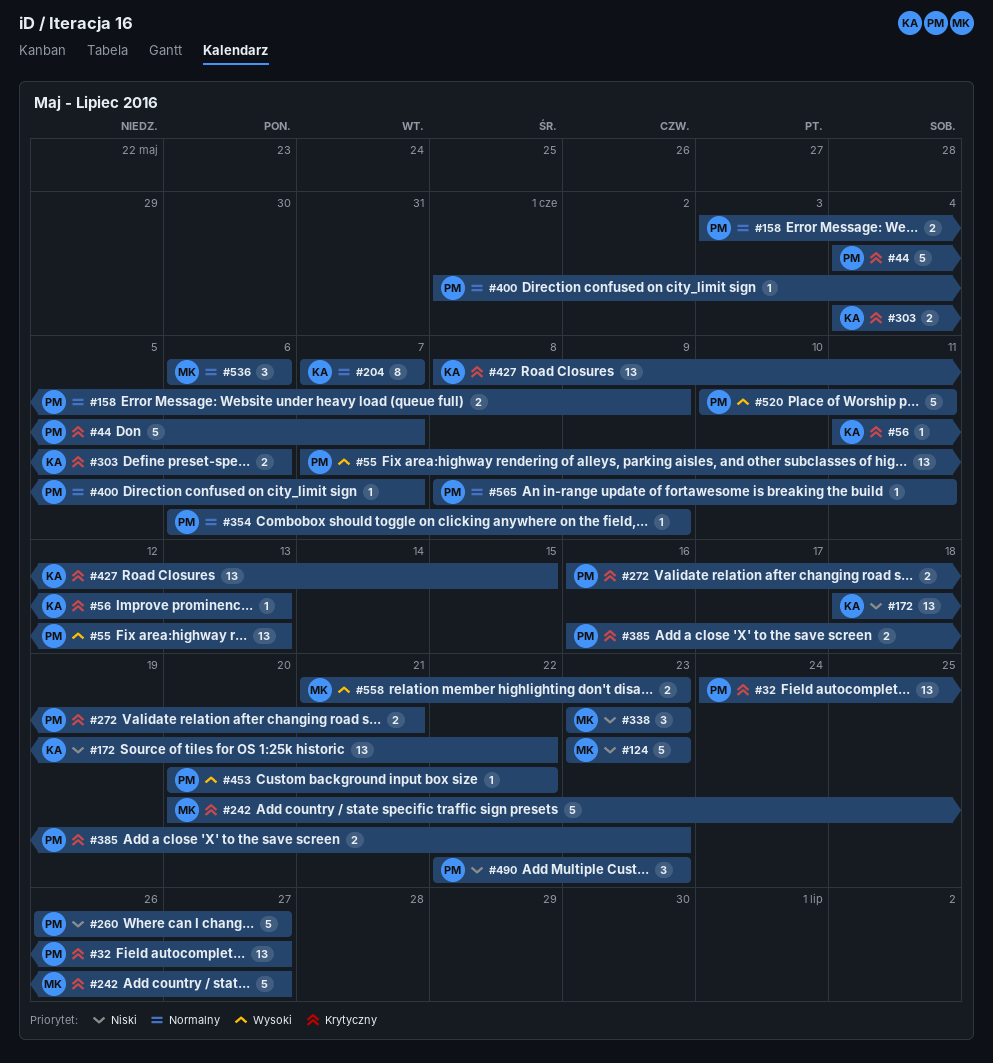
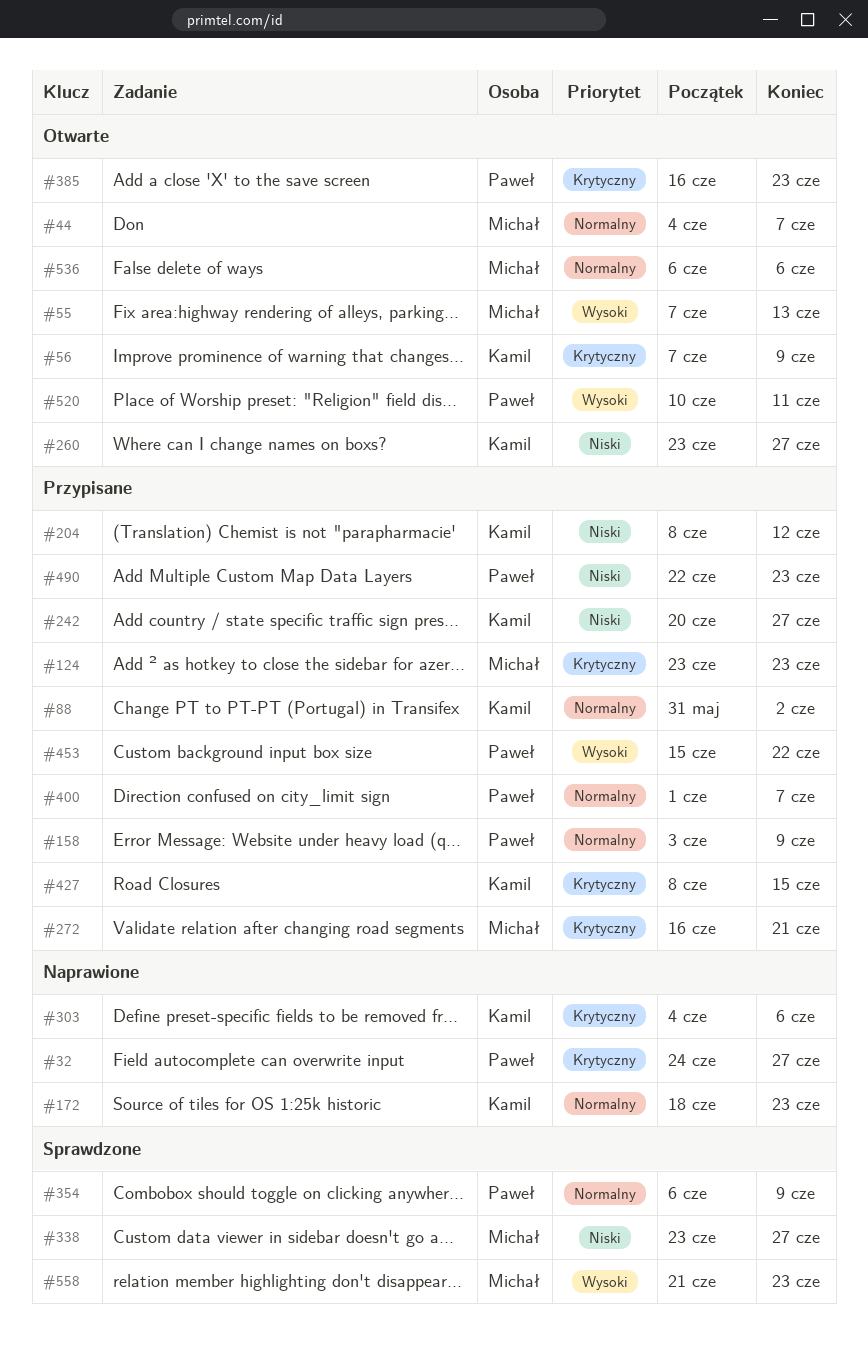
#44, owner: Paweł -> Michał
#44, priority: Krytyczny -> Normalny
#55, owner: Paweł -> Michał
#56, start: Jun 11 -> Jun 7
#56, due: Jun 13 -> Jun 9
#88: none -> present
#124, priority: Niski -> Krytyczny
#172, priority: Niski -> Normalny
#172, due: Jun 22 -> Jun 23
#204, priority: Normalny -> Niski
#204, start: Jun 7 -> Jun 8
#204, due: Jun 7 -> Jun 12
#242, owner: Michał -> Kamil
#242, priority: Krytyczny -> Niski
#260, owner: Paweł -> Kamil
#260, start: Jun 26 -> Jun 23
#272, owner: Paweł -> Michał
#338, due: Jun 23 -> Jun 27
#453, start: Jun 20 -> Jun 15
#565: present -> none

